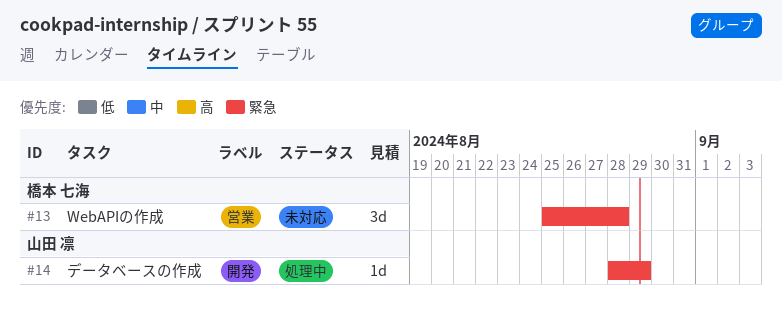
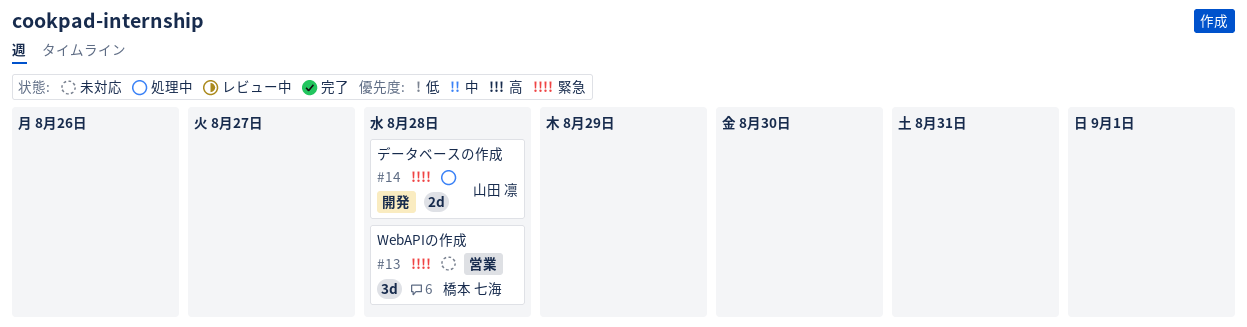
#14, estimate: 1d -> 2d
#14, due: Aug 29 -> Aug 28

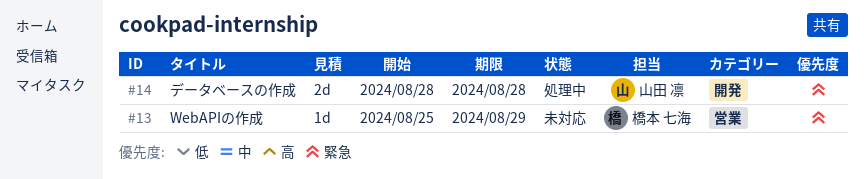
#13, estimate: 3d -> 1d
#13, due: Aug 28 -> Aug 29

